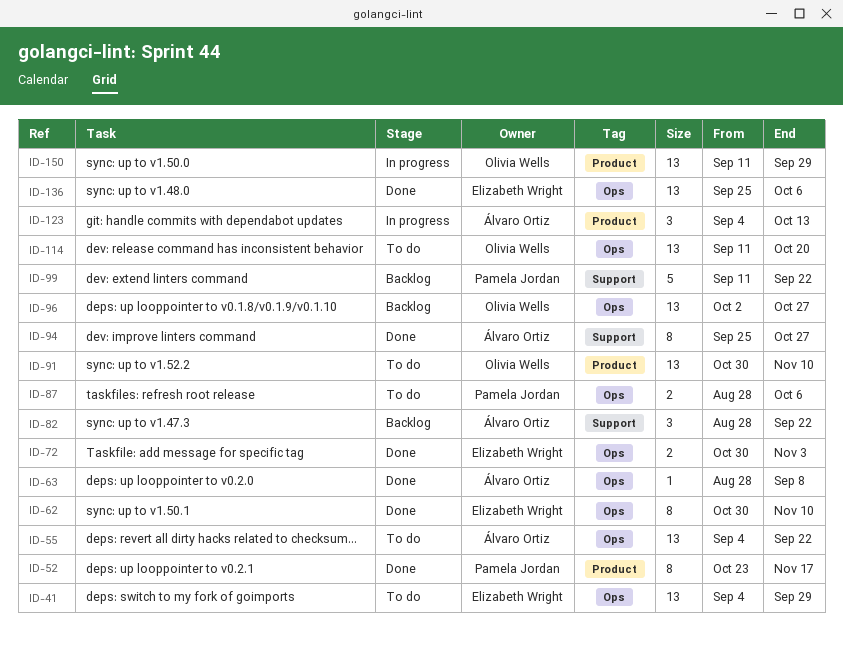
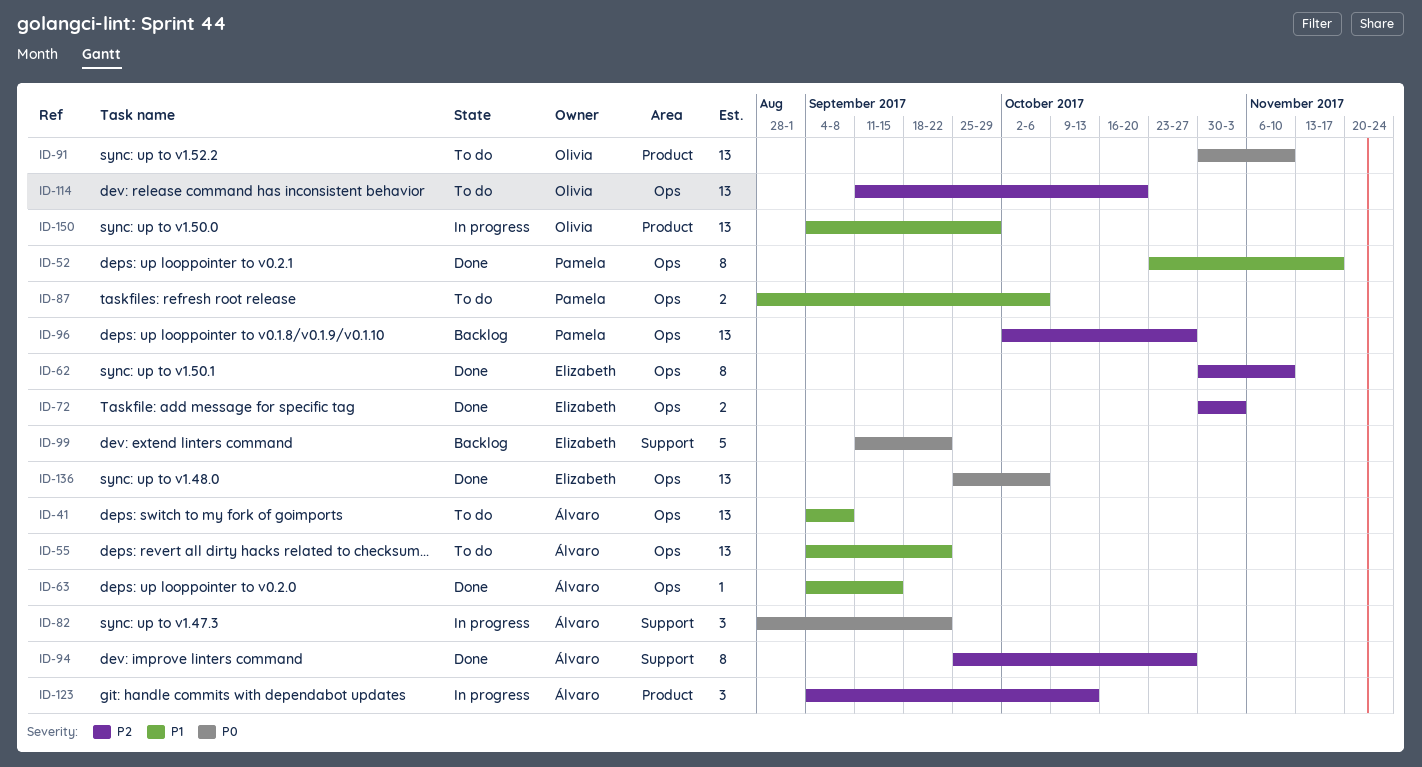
ID-41, owner: Elizabeth Wright -> Álvaro Ortiz
ID-41, due: Sep 29 -> Sep 8
ID-52, label: Product -> Ops
ID-63, start: Aug 28 -> Sep 4
ID-63, due: Sep 8 -> Sep 15
ID-82, status: Backlog -> In progress
ID-96, owner: Olivia Wells -> Pamela Jordan
ID-99, owner: Pamela Jordan -> Elizabeth Wright
ID-150, start: Sep 11 -> Sep 4

